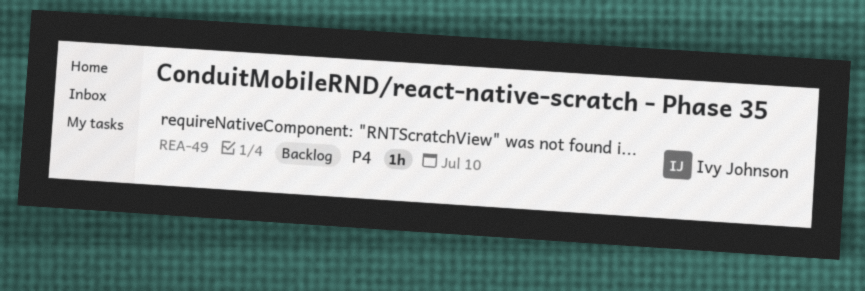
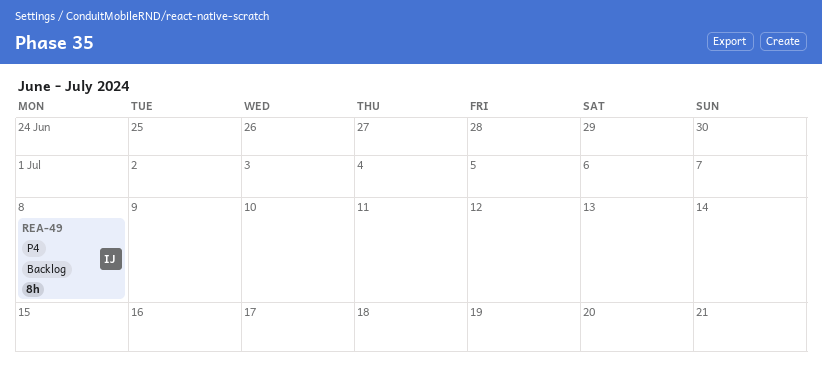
REA-49, estimate: 1h -> 8h
REA-49, due: Jul 10 -> Jul 8

